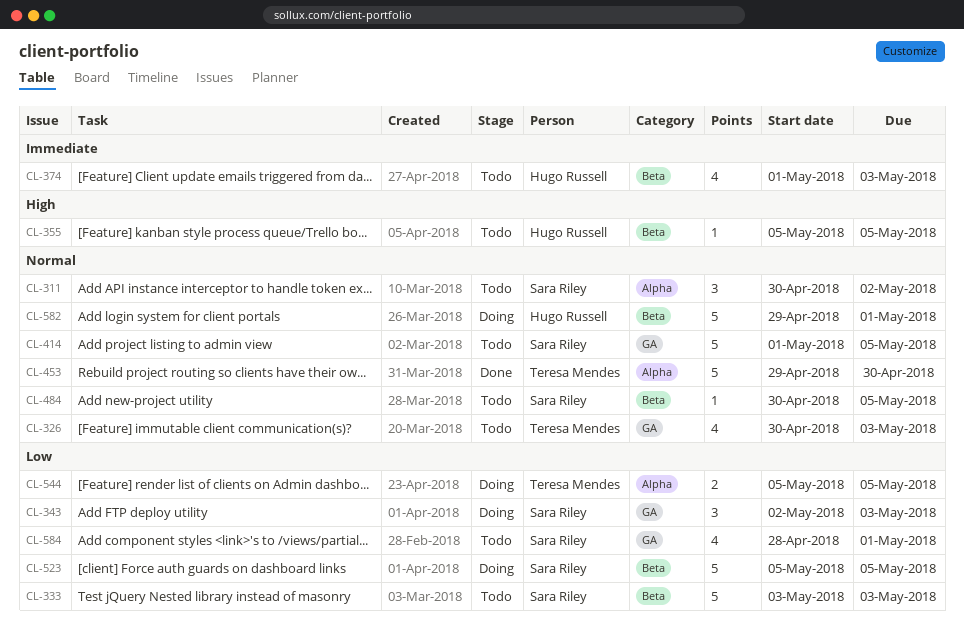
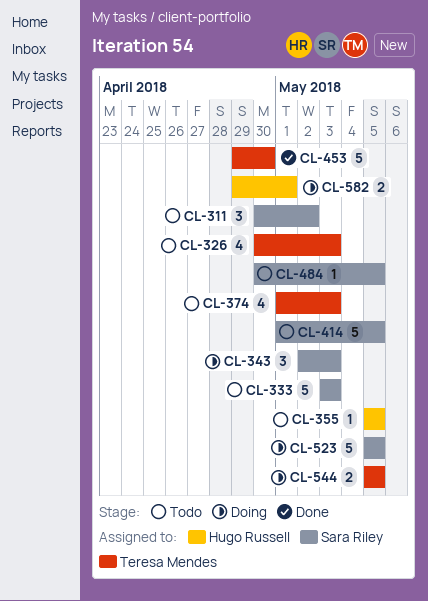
CL-374, owner: Hugo Russell -> Teresa Mendes
CL-582, estimate: 5 -> 2
CL-584: present -> none

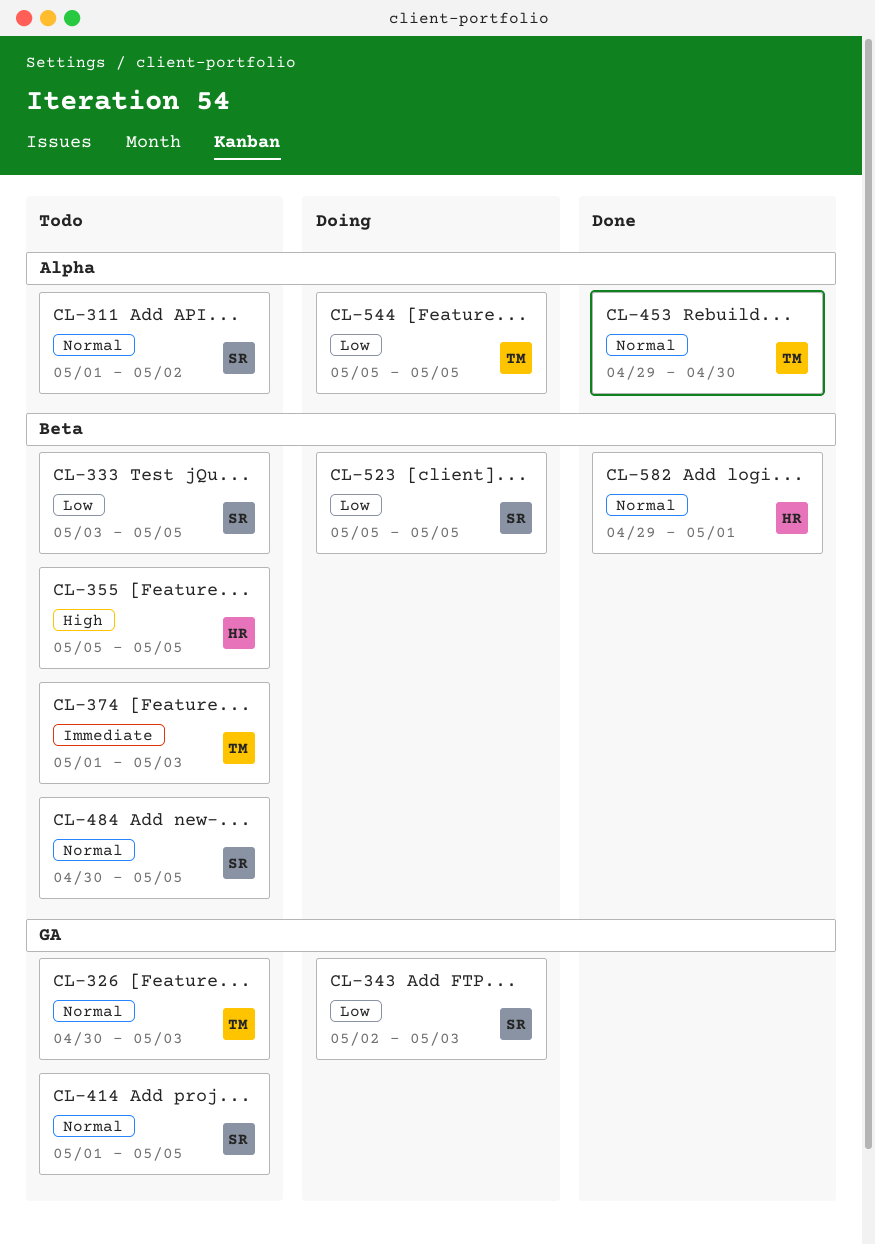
CL-311, start: Apr 30 -> May 1
CL-333, due: May 3 -> May 5
CL-582, status: Doing -> Done

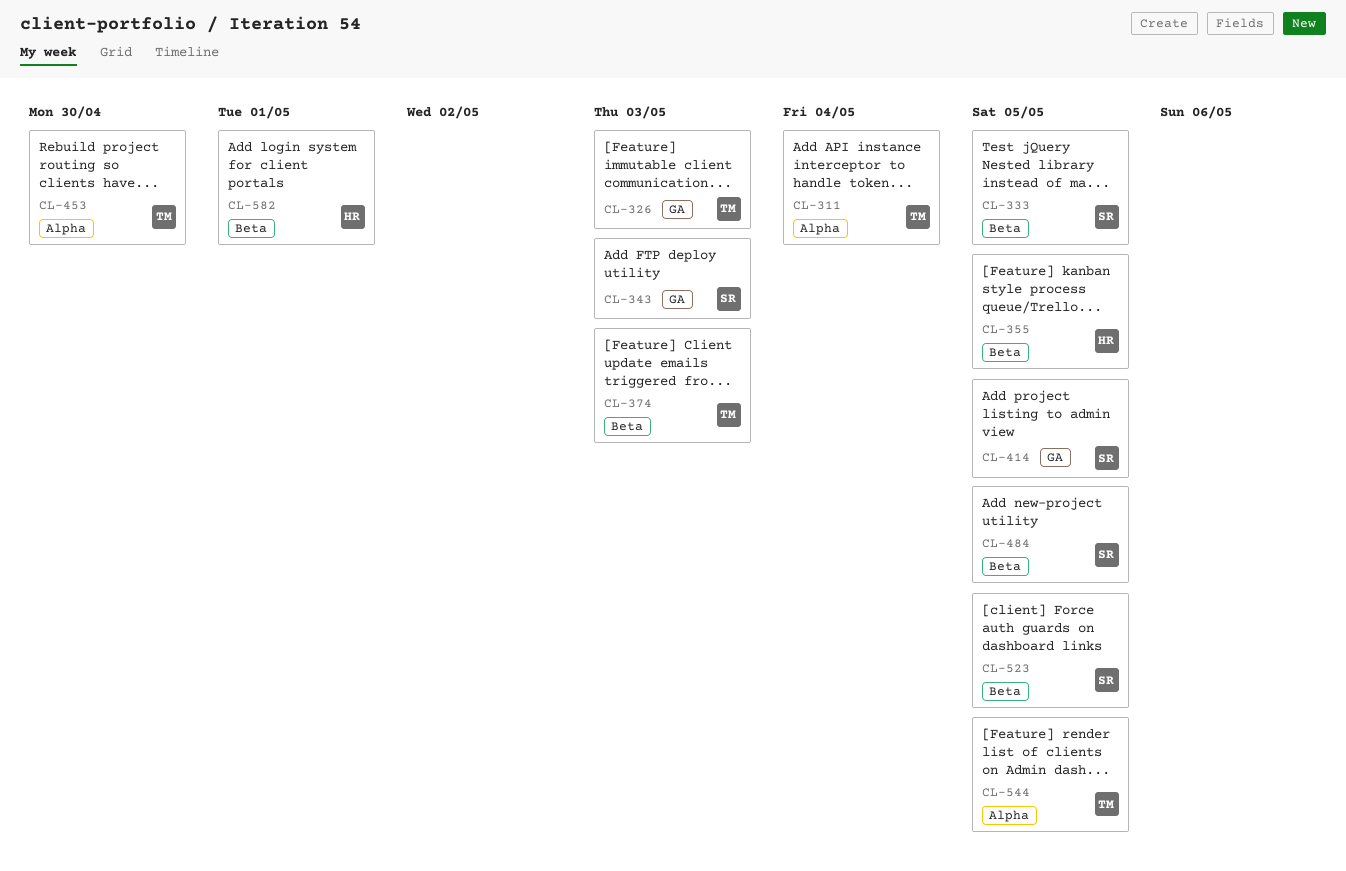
CL-311, owner: SR -> TM
CL-311, due: May 2 -> May 4

